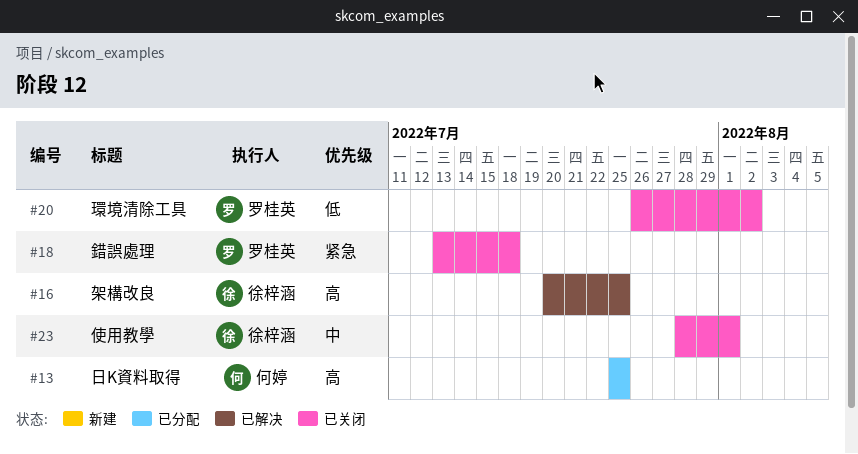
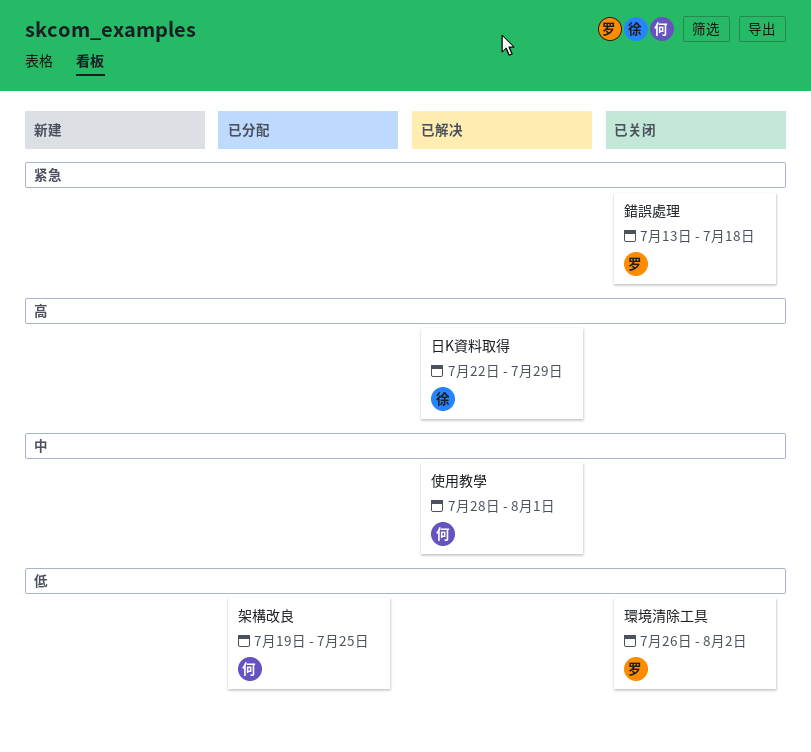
使用教學, status: 已关闭 -> 已解决
使用教學, owner: 徐梓涵 -> 何婷
日K資料取得, status: 已分配 -> 已解决
日K資料取得, owner: 何婷 -> 徐梓涵
日K資料取得, start: Jul 25 -> Jul 22
日K資料取得, due: Jul 25 -> Jul 29
架構改良, status: 已解决 -> 已分配
架構改良, owner: 徐梓涵 -> 何婷
架構改良, priority: 高 -> 低
架構改良, start: Jul 20 -> Jul 19

